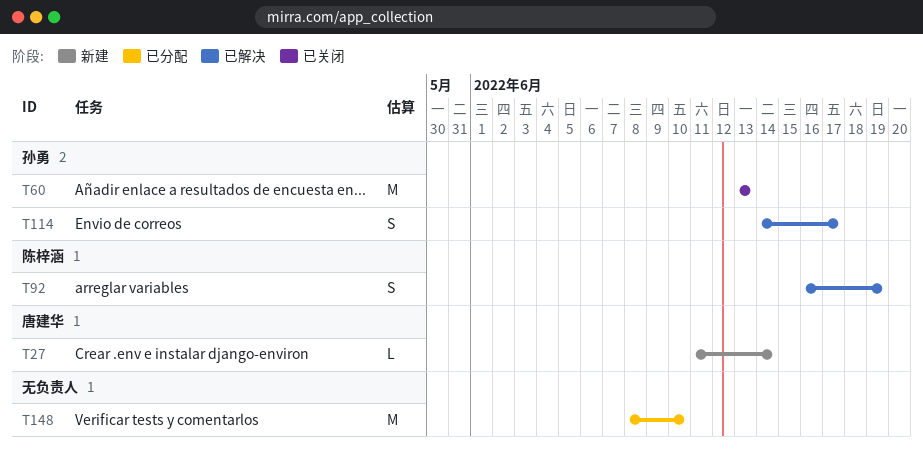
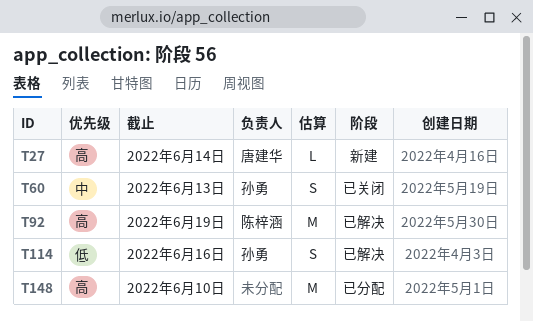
T60, estimate: M -> S
T92, estimate: S -> M
T114, due: Jun 17 -> Jun 16

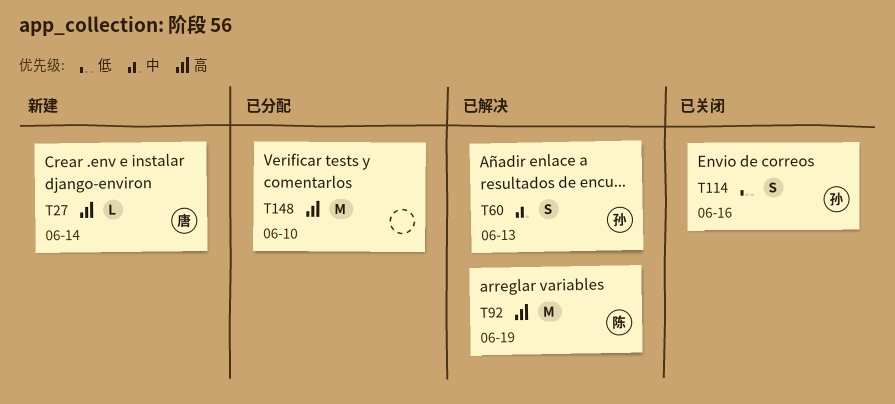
T60, status: 已关闭 -> 已解决
T114, status: 已解决 -> 已关闭

